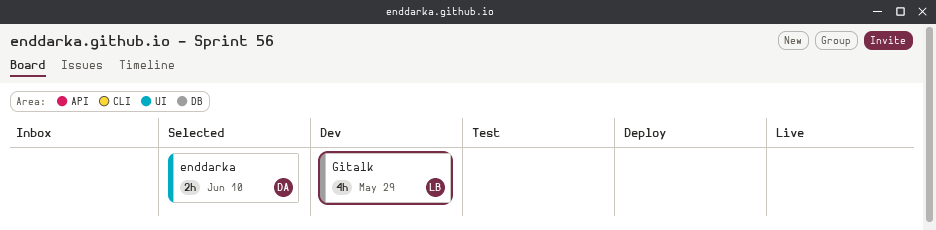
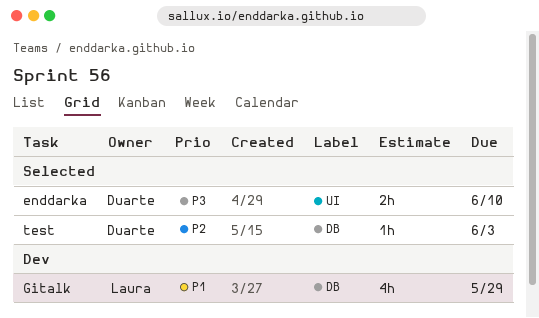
test: none -> present

